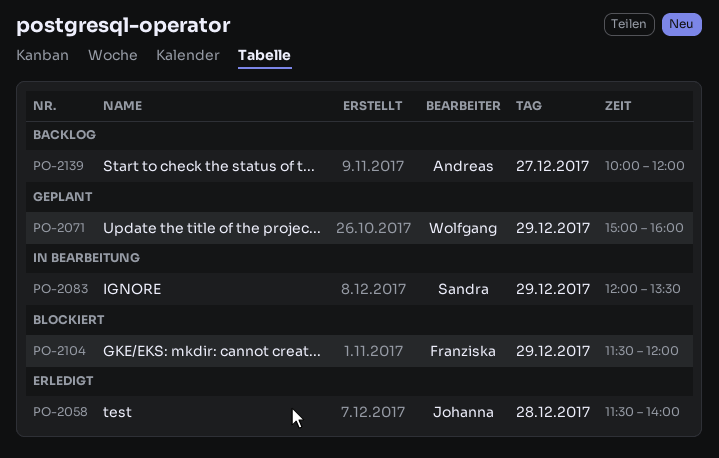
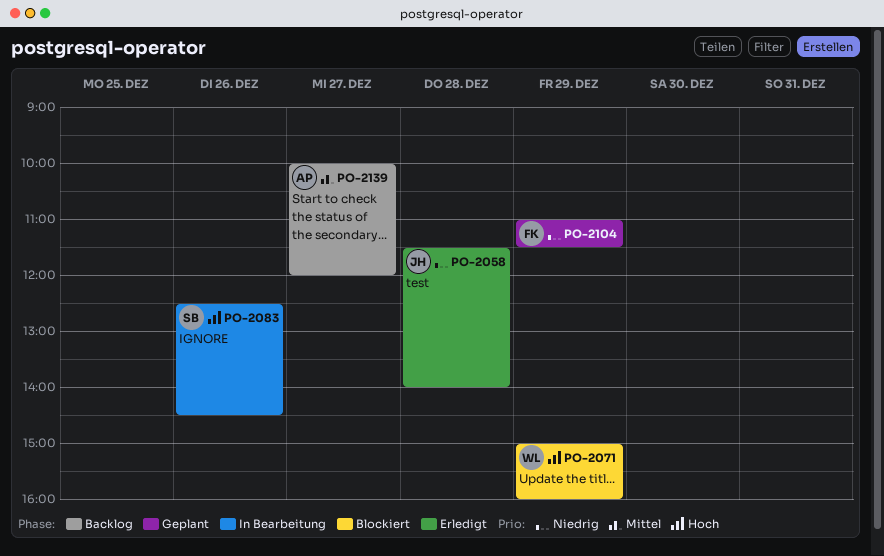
PO-2071, status: Geplant -> Blockiert
PO-2083, day: Dec 29 -> Dec 26
PO-2083, begins: 12:00 -> 12:30
PO-2083, ends: 13:30 -> 14:30
PO-2104, status: Blockiert -> Geplant
PO-2104, begins: 11:30 -> 11:00
PO-2104, ends: 12:00 -> 11:30

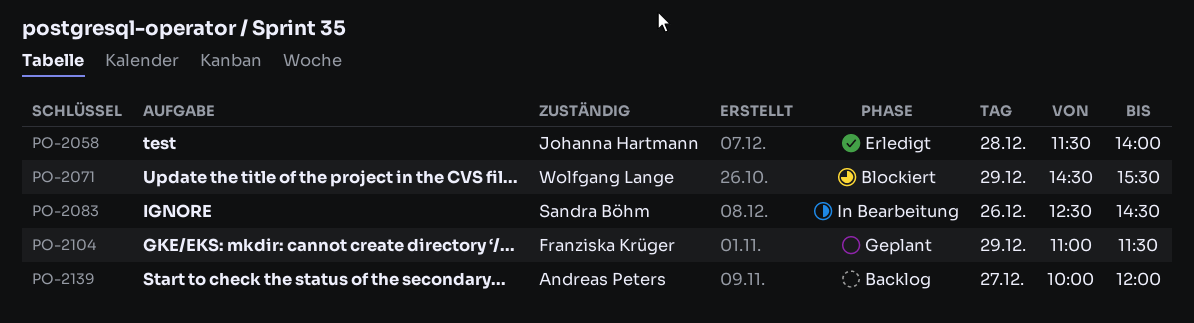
PO-2071, begins: 15:00 -> 14:30
PO-2071, ends: 16:00 -> 15:30

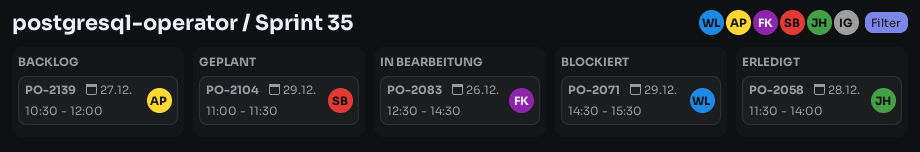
PO-2083, owner: Sandra Böhm -> Franziska Krüger
PO-2104, owner: Franziska Krüger -> Sandra Böhm
PO-2139, begins: 10:00 -> 10:30

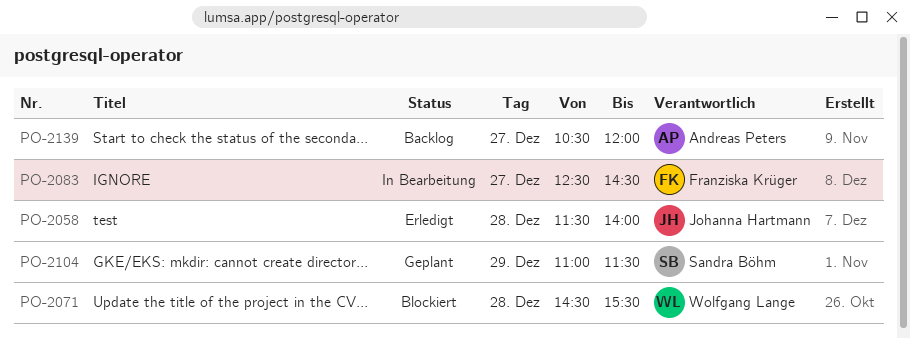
PO-2071, day: Dec 29 -> Dec 28
PO-2083, day: Dec 26 -> Dec 27

